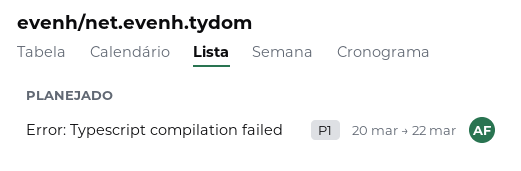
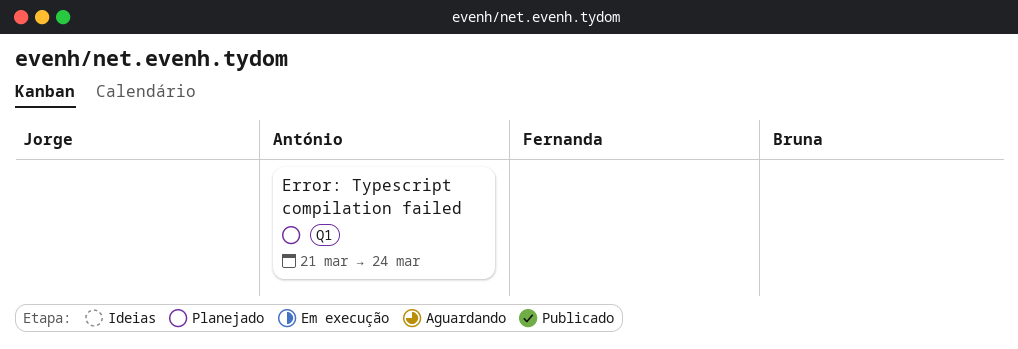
Error: Typescript compilation failed, start: Mar 20 -> Mar 21
Error: Typescript compilation failed, due: Mar 22 -> Mar 24

